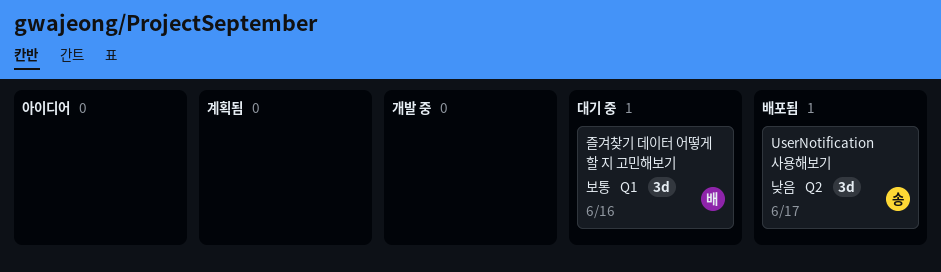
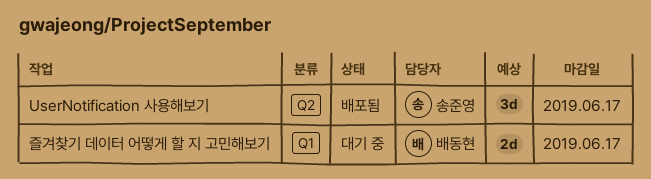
즐겨찾기 데이터 어떻게 할 지 고민해보기, estimate: 3d -> 2d
즐겨찾기 데이터 어떻게 할 지 고민해보기, due: Jun 16 -> Jun 17

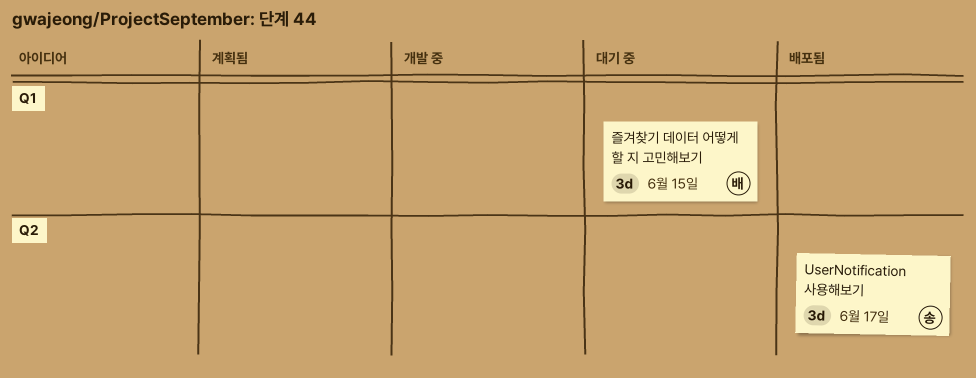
즐겨찾기 데이터 어떻게 할 지 고민해보기, estimate: 2d -> 3d
즐겨찾기 데이터 어떻게 할 지 고민해보기, due: Jun 17 -> Jun 15

